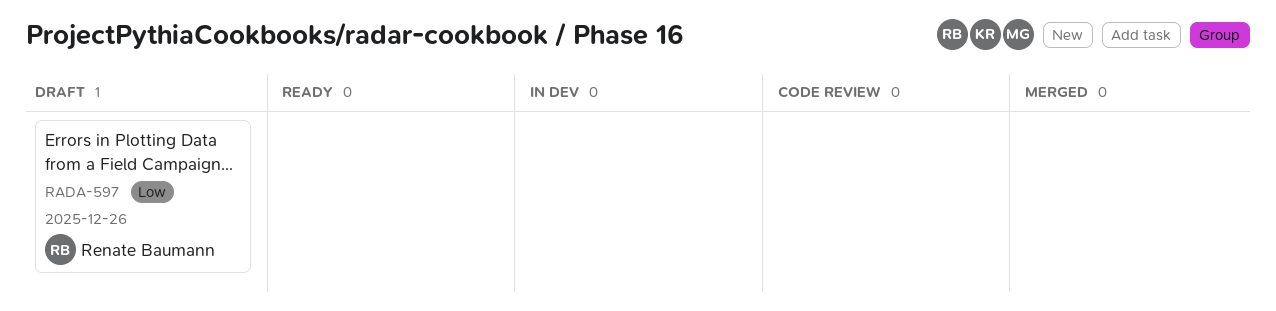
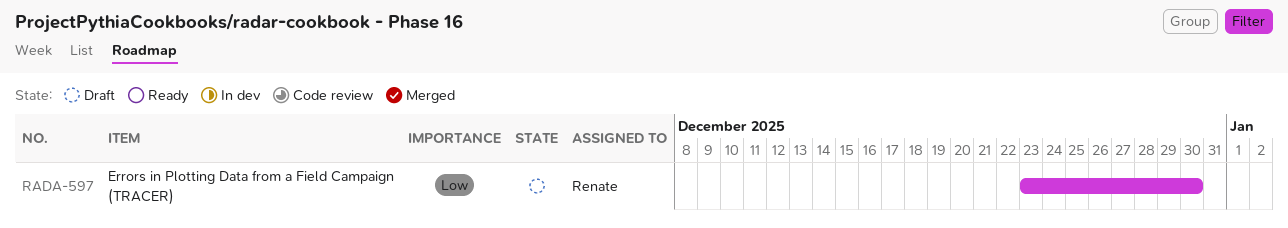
RADA-597, due: Dec 26 -> Dec 30

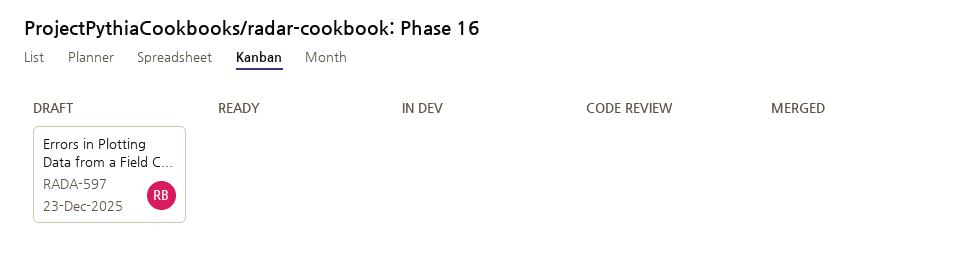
RADA-597, due: Dec 30 -> Dec 23

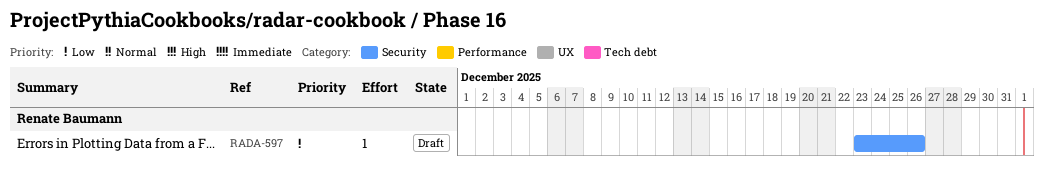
RADA-597, due: Dec 23 -> Dec 26

